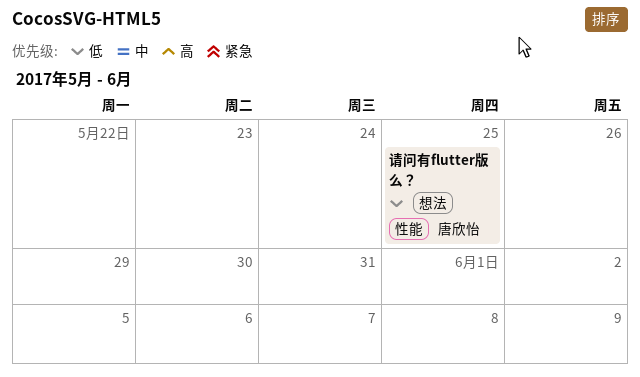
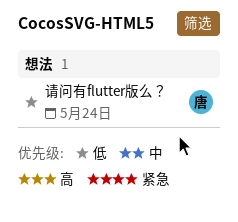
请问有flutter版么？, due: May 25 -> May 24

